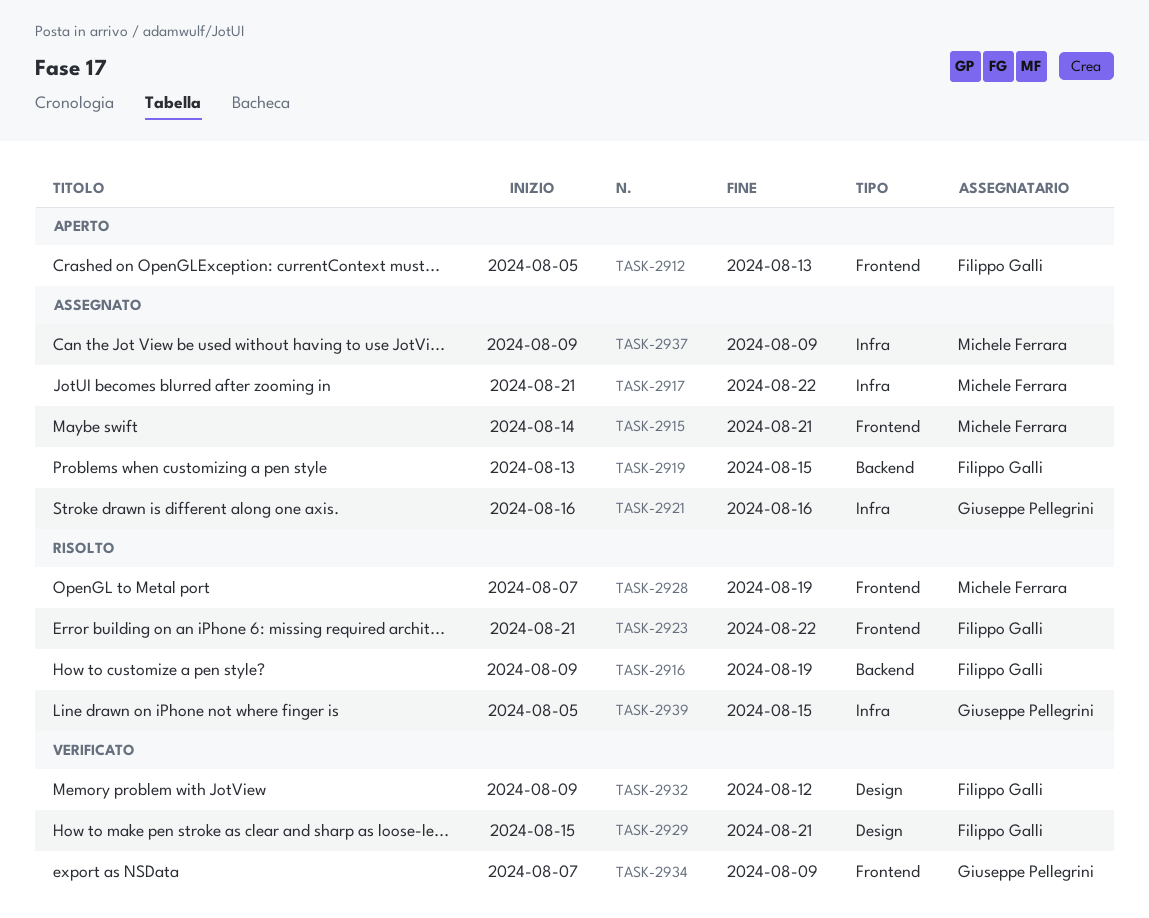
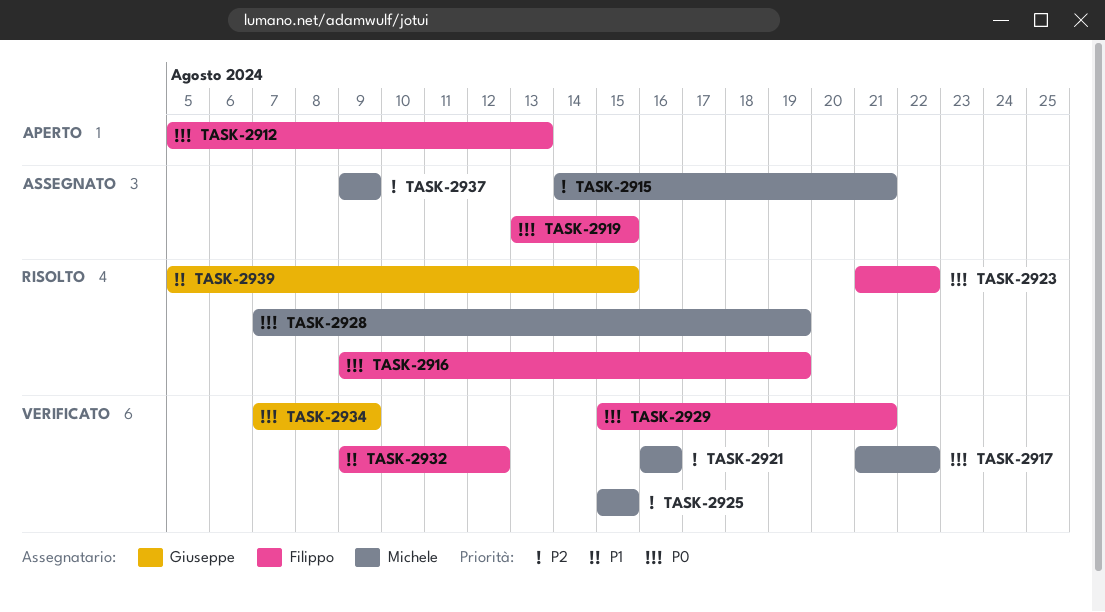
TASK-2917, status: Assegnato -> Verificato
TASK-2921, status: Assegnato -> Verificato
TASK-2921, owner: Giuseppe Pellegrini -> Michele Ferrara
TASK-2925: none -> present

